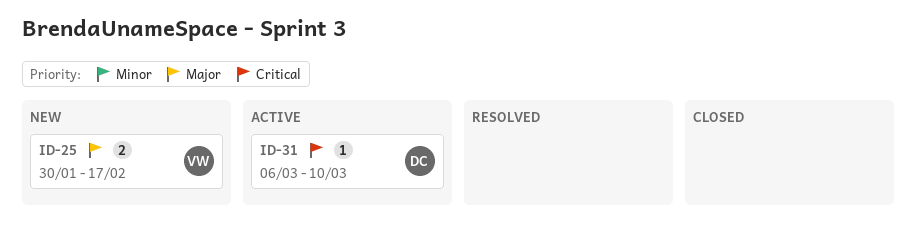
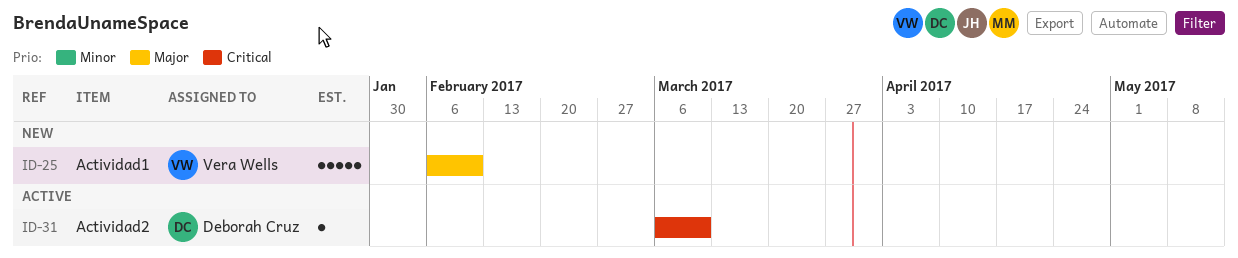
ID-25, estimate: 2 -> 5
ID-25, start: Jan 30 -> Feb 6
ID-25, due: Feb 17 -> Feb 10

